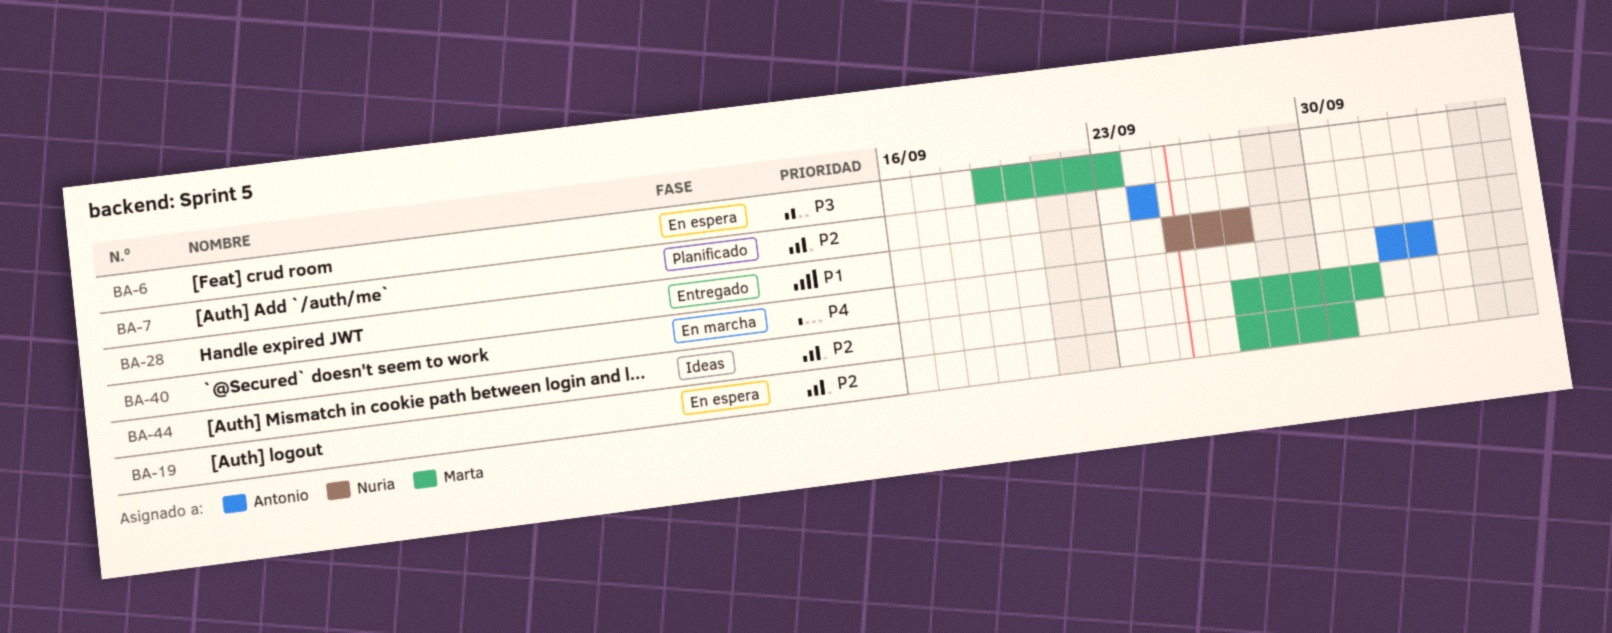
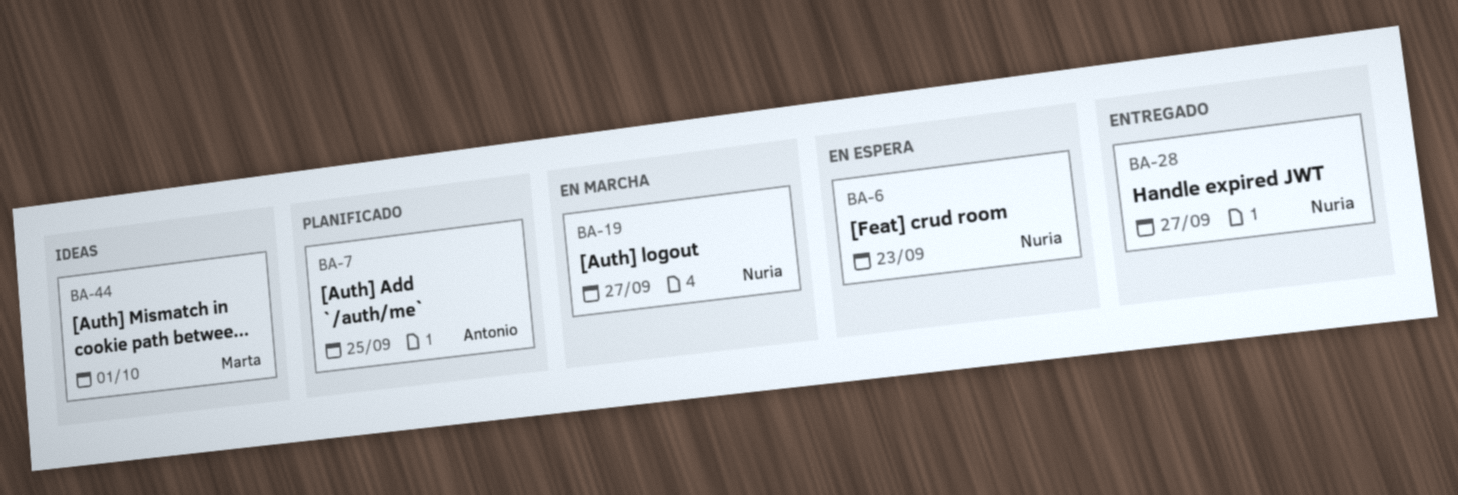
BA-6, owner: Marta -> Nuria
BA-7, due: Sep 24 -> Sep 25
BA-19, status: En espera -> En marcha
BA-19, owner: Marta -> Nuria
BA-19, due: Sep 30 -> Sep 27
BA-40: present -> none

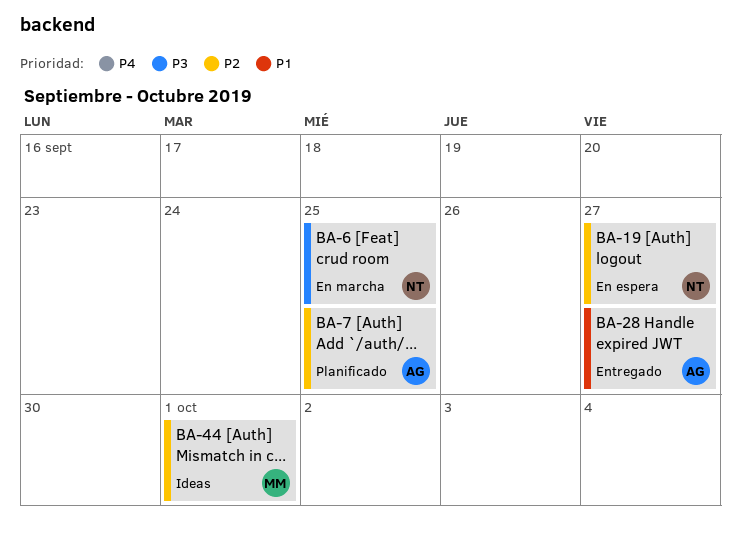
BA-6, status: En espera -> En marcha
BA-6, due: Sep 23 -> Sep 25
BA-19, status: En marcha -> En espera
BA-28, owner: Nuria -> Antonio

